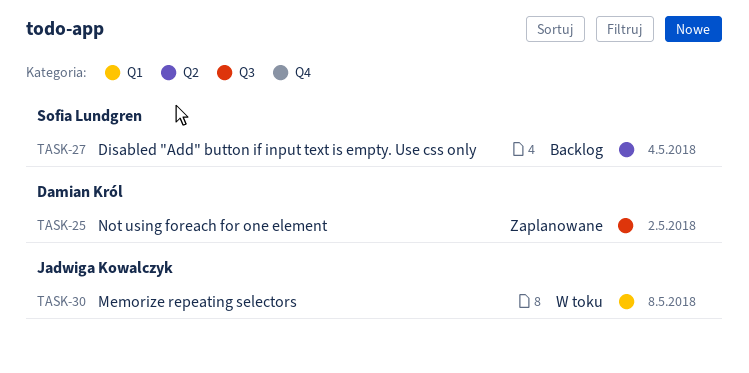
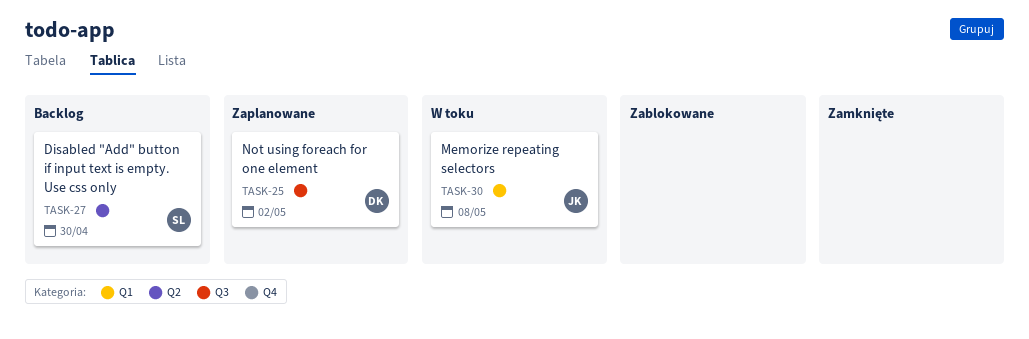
TASK-27, due: May 4 -> Apr 30

